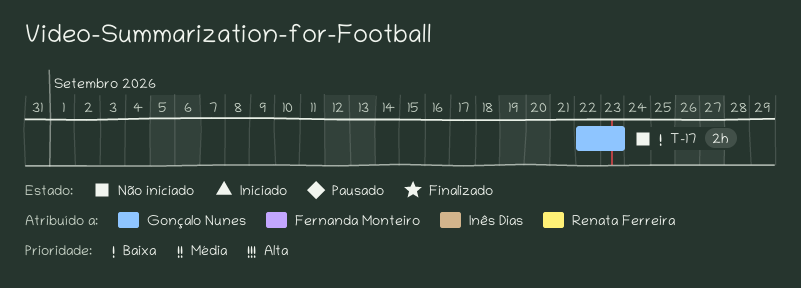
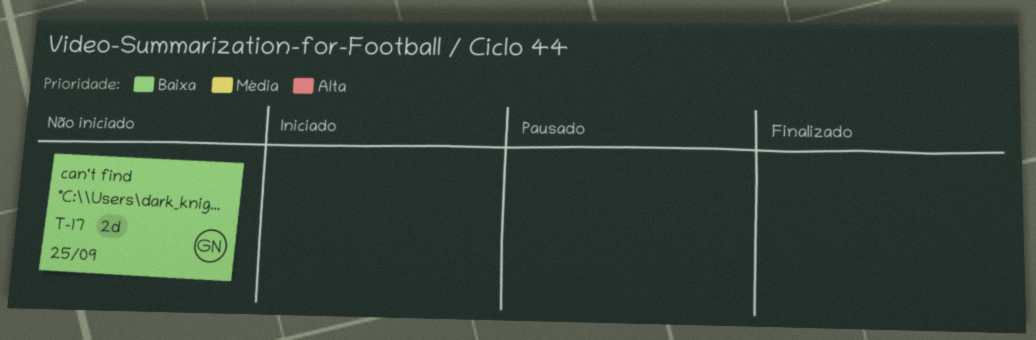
T-17, estimate: 2h -> 2d
T-17, due: Sep 23 -> Sep 25

